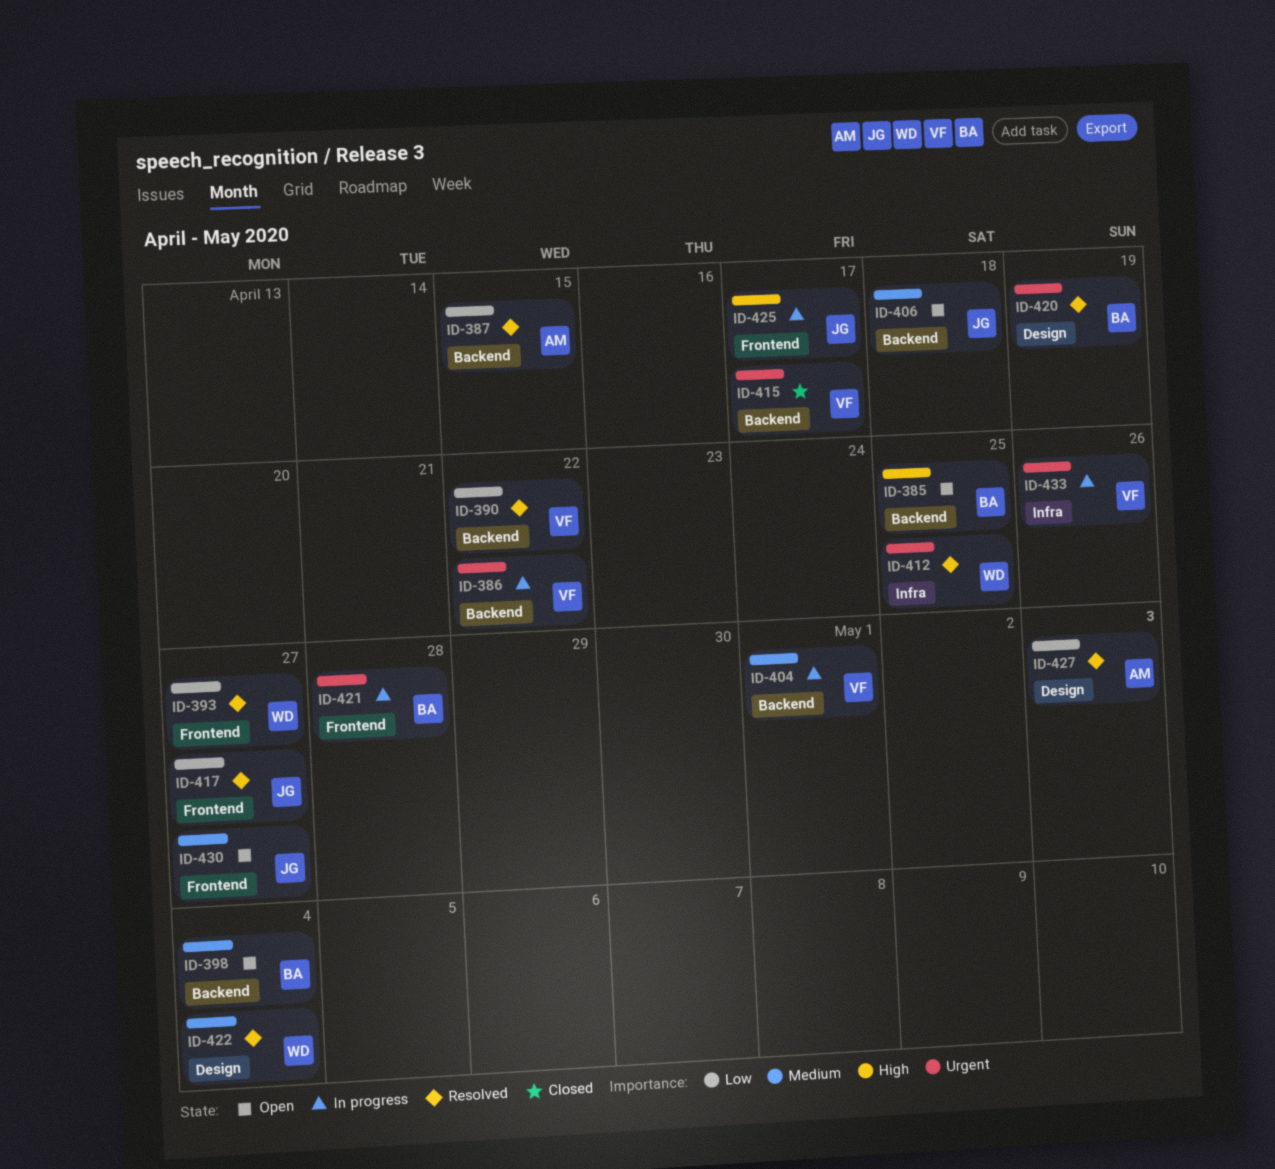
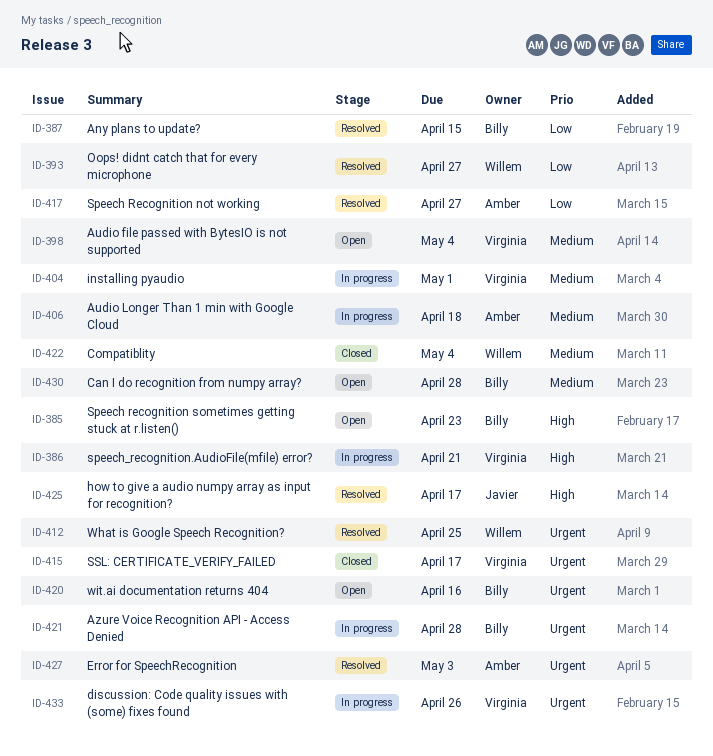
ID-385, due: Apr 25 -> Apr 23
ID-386, priority: Urgent -> High
ID-386, due: Apr 22 -> Apr 21
ID-387, owner: Amber -> Billy
ID-390: present -> none
ID-398, owner: Billy -> Virginia
ID-406, status: Open -> In progress
ID-406, owner: Javier -> Amber
ID-417, owner: Javier -> Amber
ID-420, status: Resolved -> Open
ID-420, due: Apr 19 -> Apr 16
ID-422, status: Resolved -> Closed
ID-425, status: In progress -> Resolved
ID-427, priority: Low -> Urgent
ID-430, owner: Javier -> Billy
ID-430, due: Apr 27 -> Apr 28

